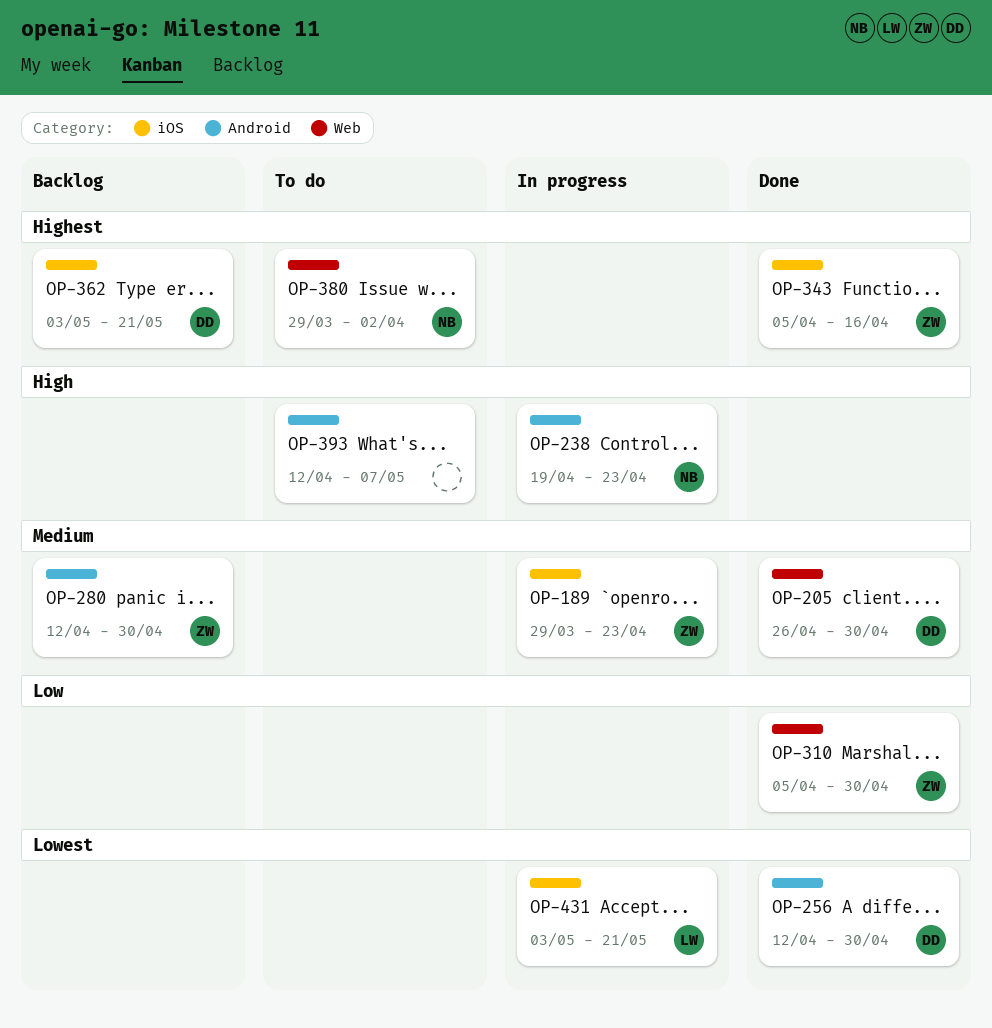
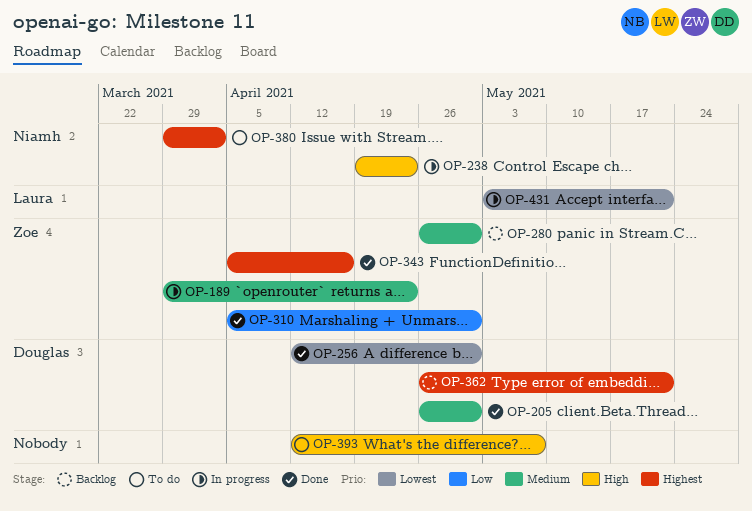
OP-280, start: Apr 12 -> Apr 26
OP-362, start: May 3 -> Apr 26

